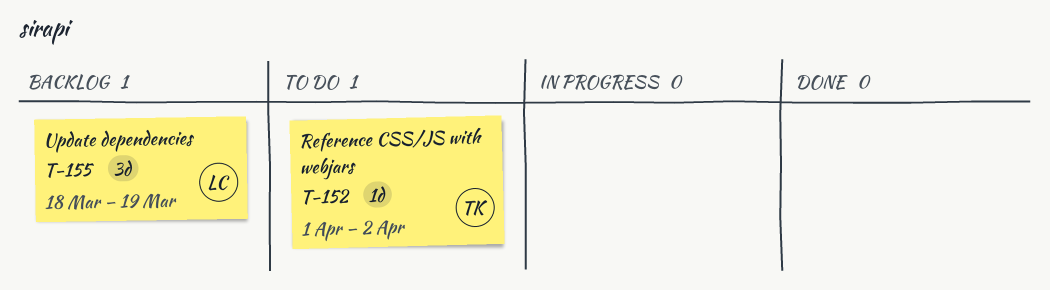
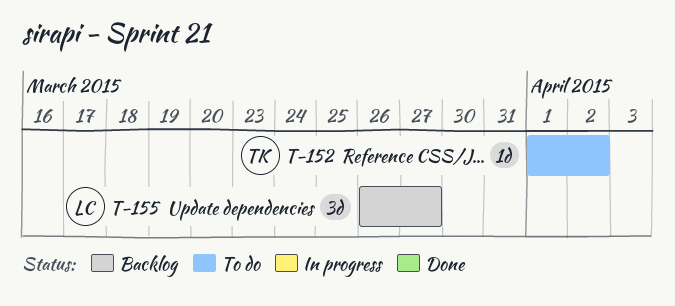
T-155, start: Mar 18 -> Mar 26
T-155, due: Mar 19 -> Mar 27

